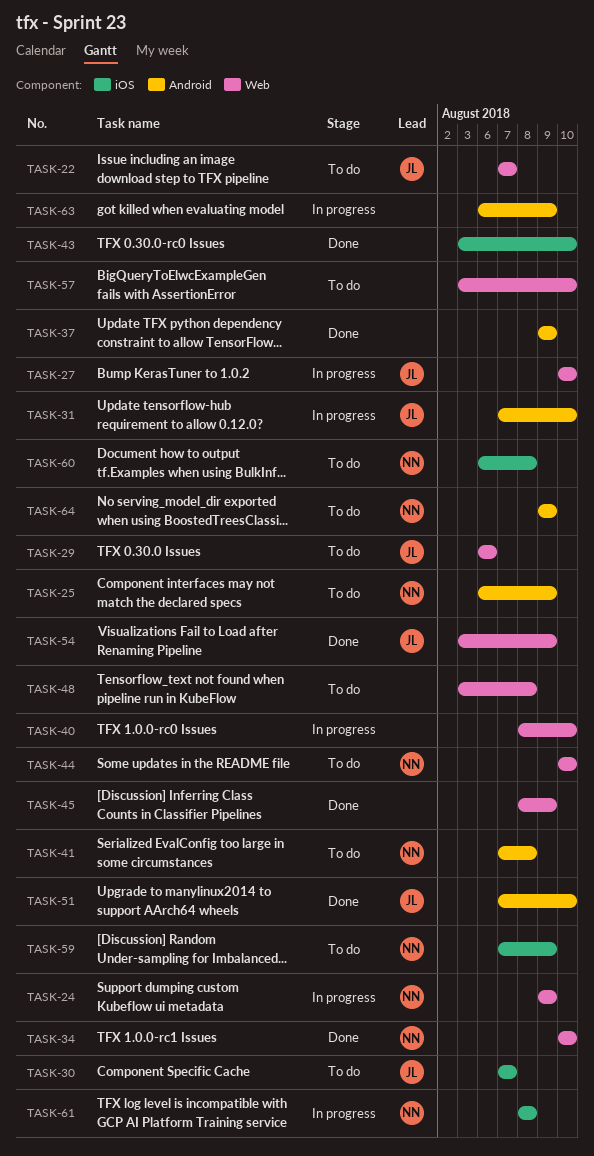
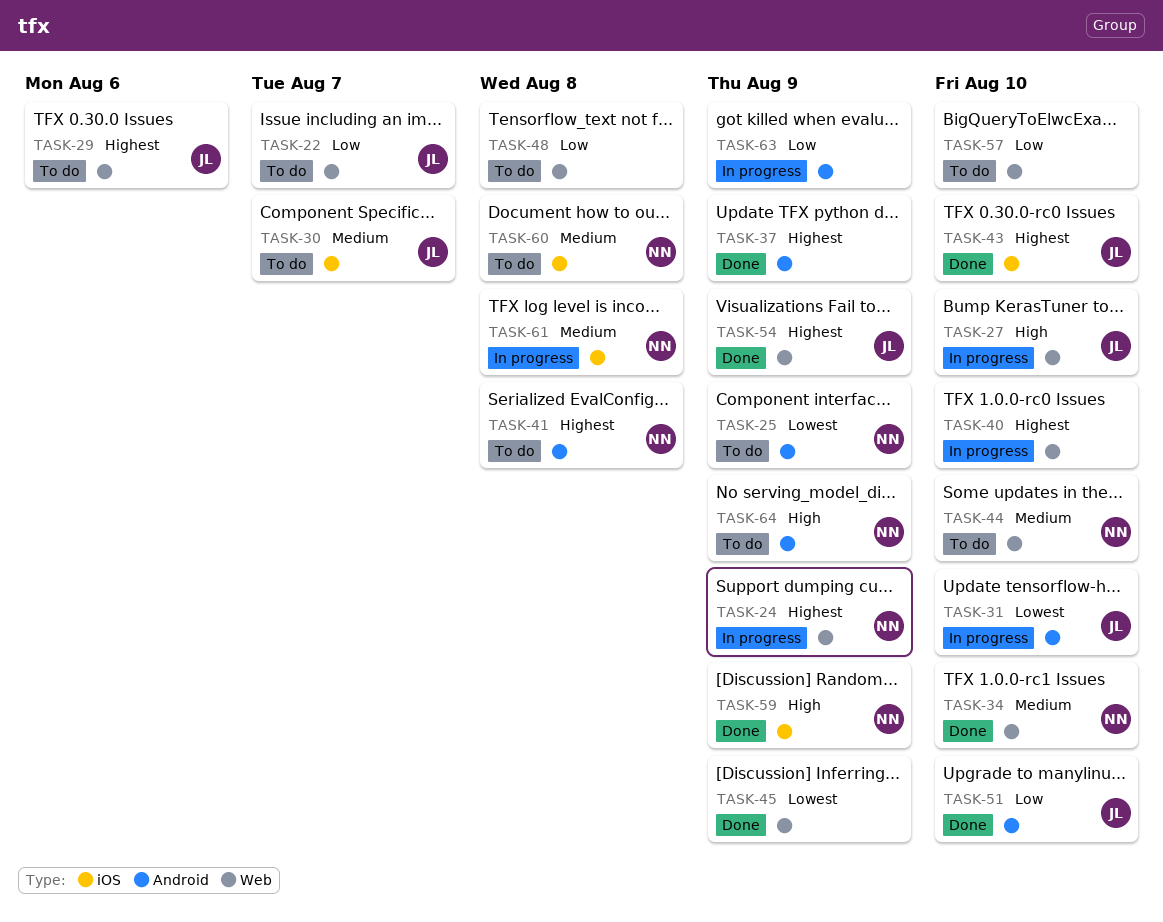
TASK-43, owner: none -> JL
TASK-59, status: To do -> Done

